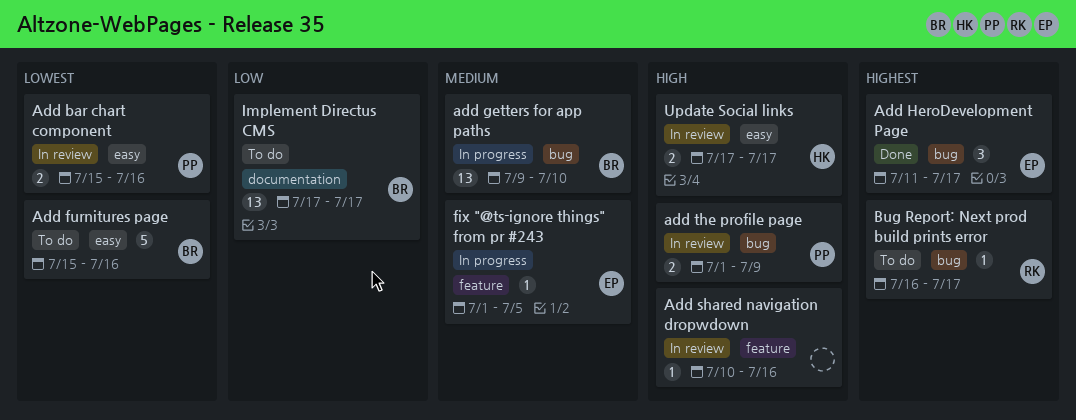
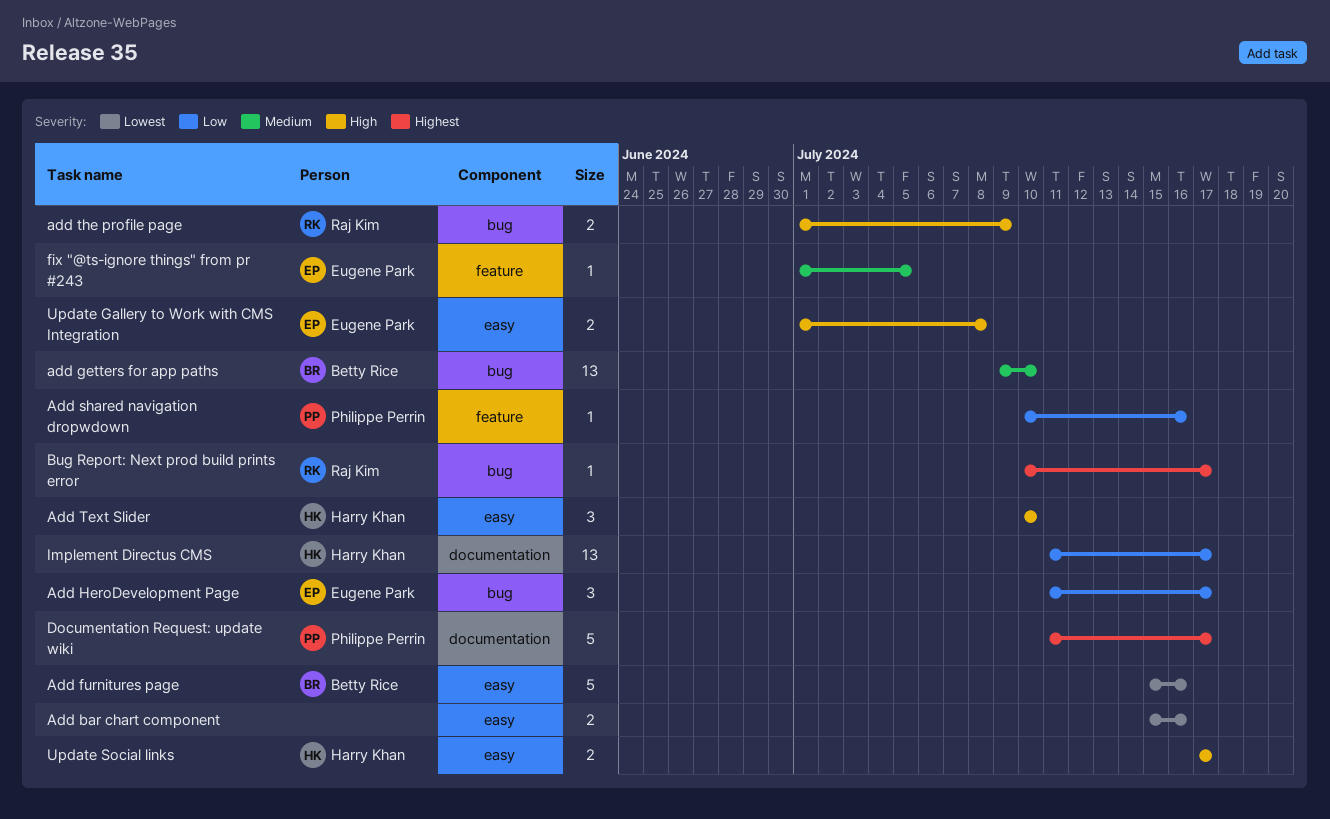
Add bar chart component, owner: Philippe Perrin -> none
Add HeroDevelopment Page, priority: Highest -> Low
Add shared navigation dropwdown, owner: none -> Philippe Perrin
Add shared navigation dropwdown, priority: High -> Low
Add Text Slider: none -> present
add the profile page, owner: Philippe Perrin -> Raj Kim
Bug Report: Next prod build prints error, start: Jul 16 -> Jul 10
Documentation Request: update wiki: none -> present
Implement Directus CMS, owner: Betty Rice -> Harry Khan
Implement Directus CMS, start: Jul 17 -> Jul 11
Update Gallery to Work with CMS Integration: none -> present

